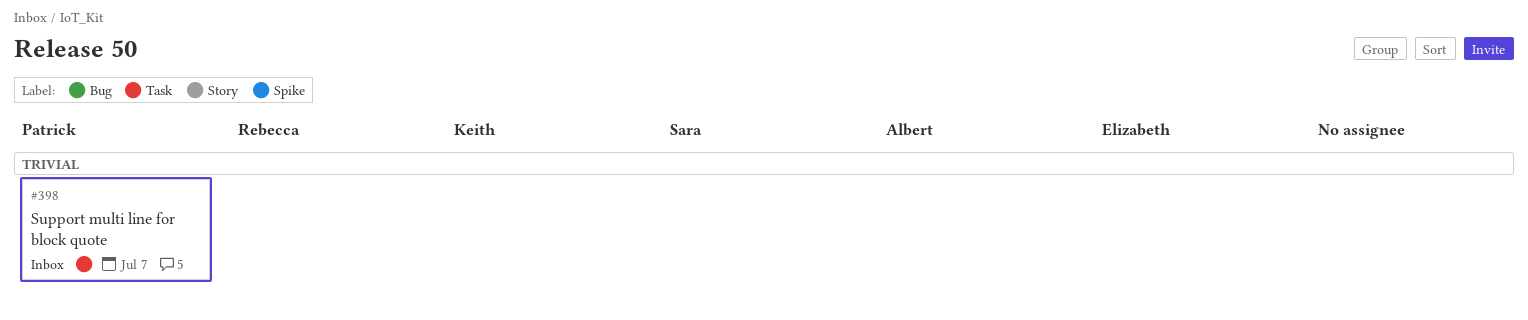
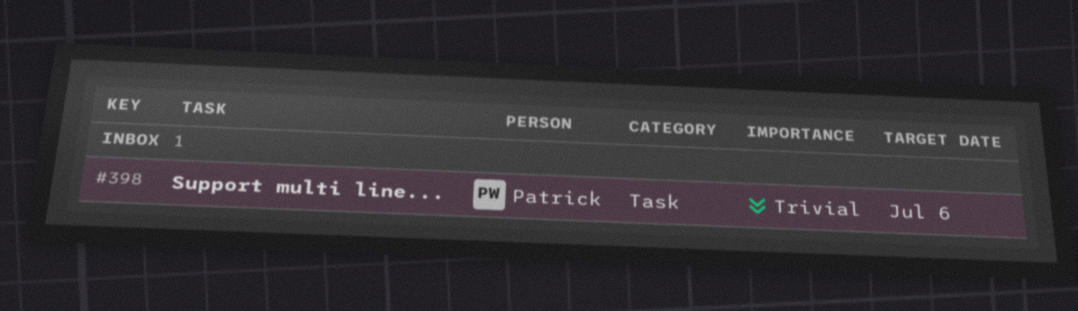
#398, due: Jul 7 -> Jul 6

